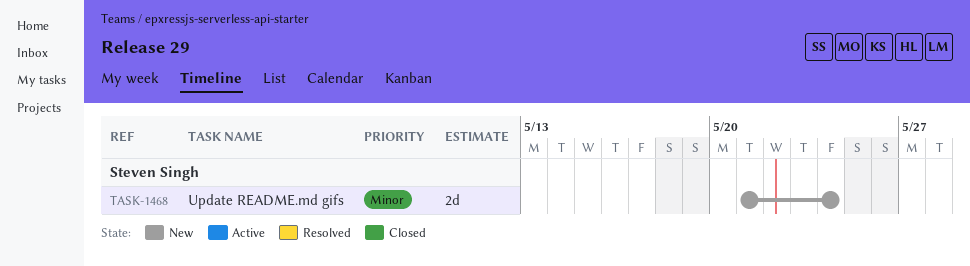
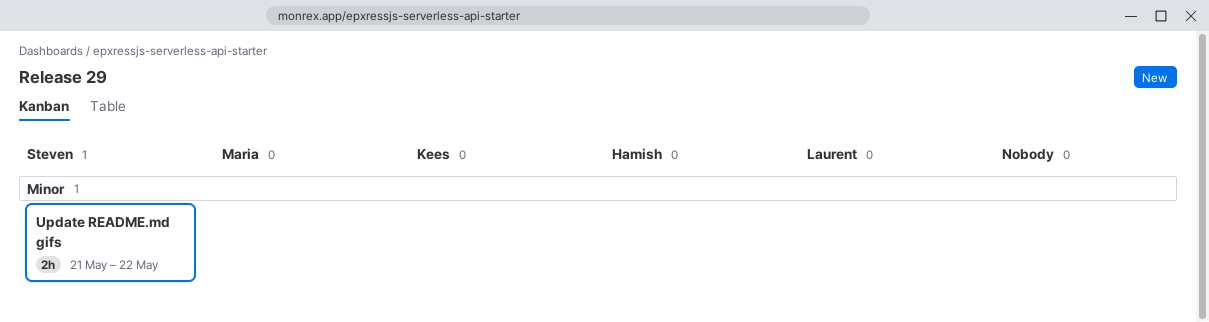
Update README.md gifs, estimate: 2d -> 2h
Update README.md gifs, due: May 24 -> May 22

